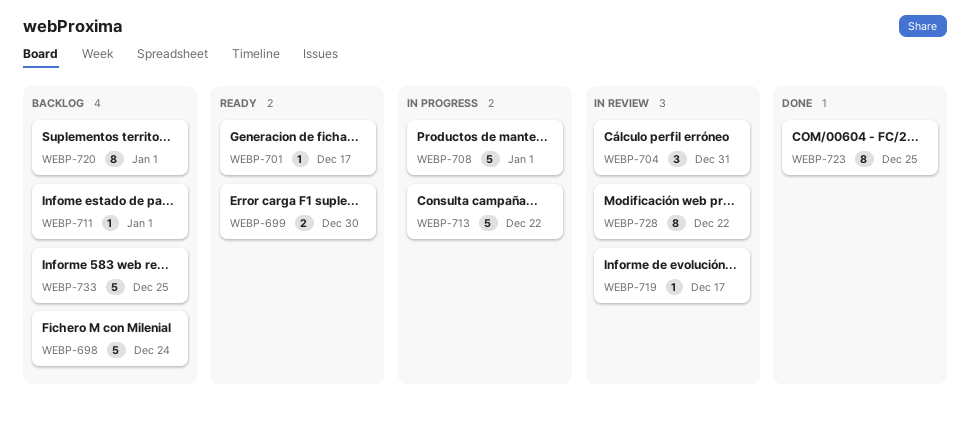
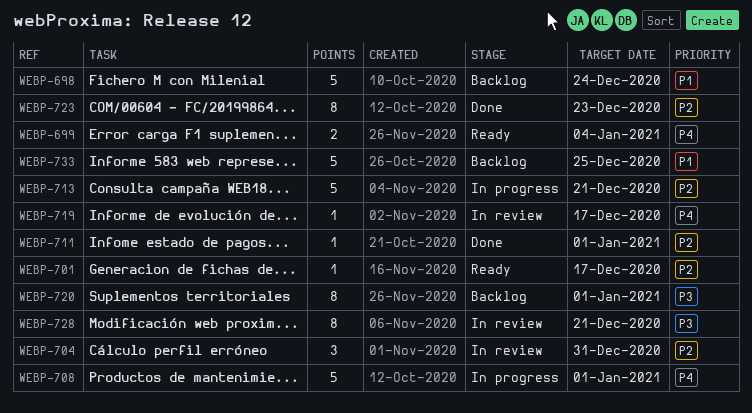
WEBP-699, due: Dec 30 -> Jan 4
WEBP-711, status: Backlog -> Done
WEBP-713, due: Dec 22 -> Dec 21
WEBP-723, due: Dec 25 -> Dec 23
WEBP-728, due: Dec 22 -> Dec 21

